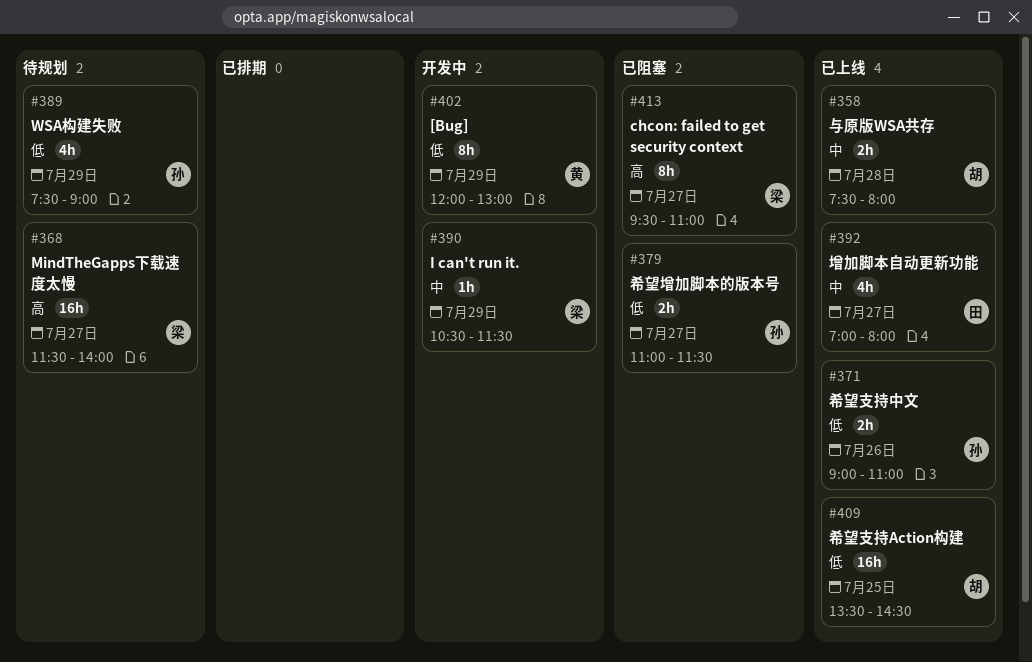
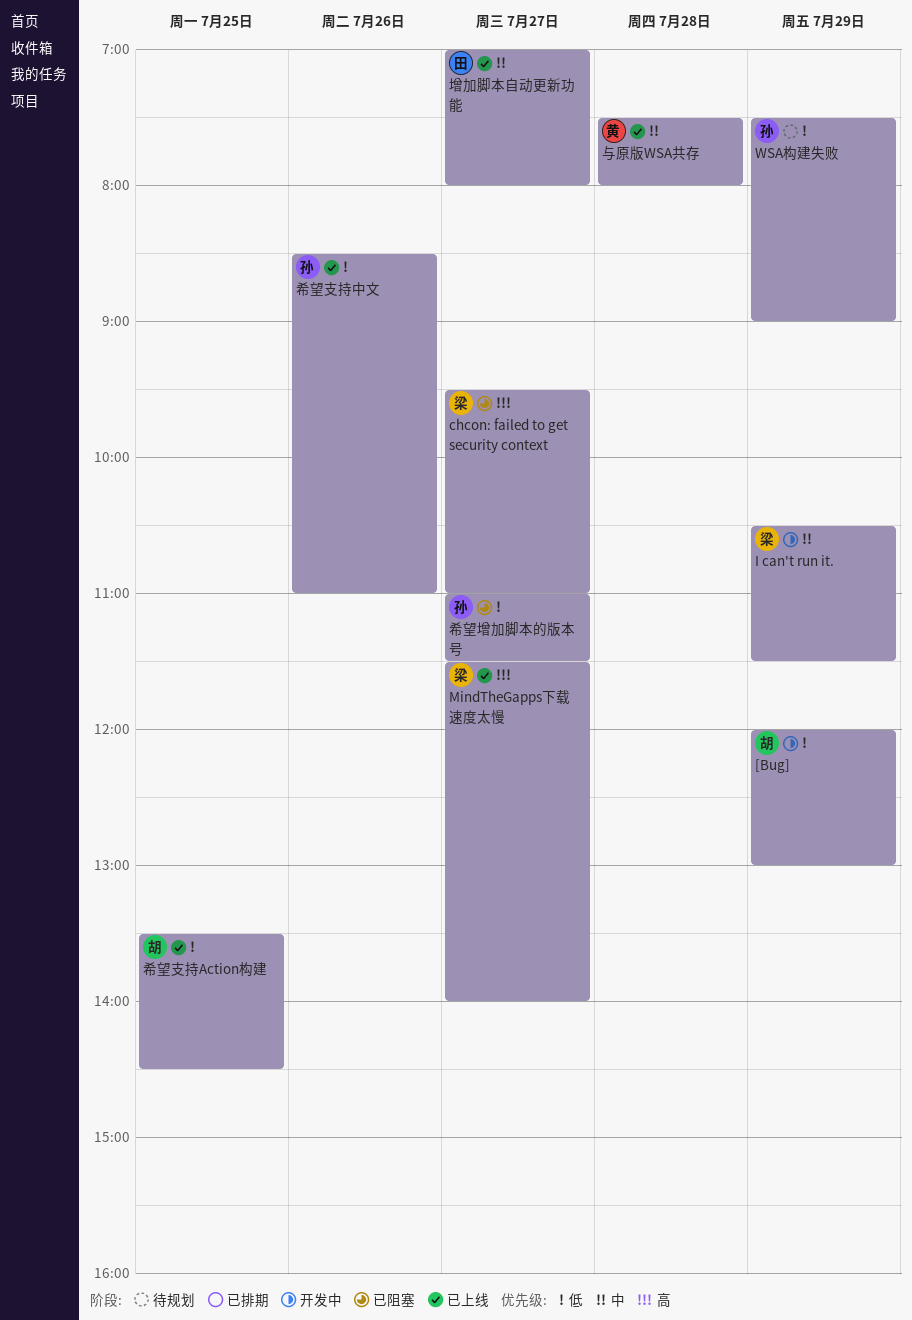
[Bug], owner: 黄 -> 胡
MindTheGapps下载速度太慢, status: 待规划 -> 已上线
与原版WSA共存, owner: 胡 -> 黄
希望支持中文, begins: 09:00 -> 08:30

